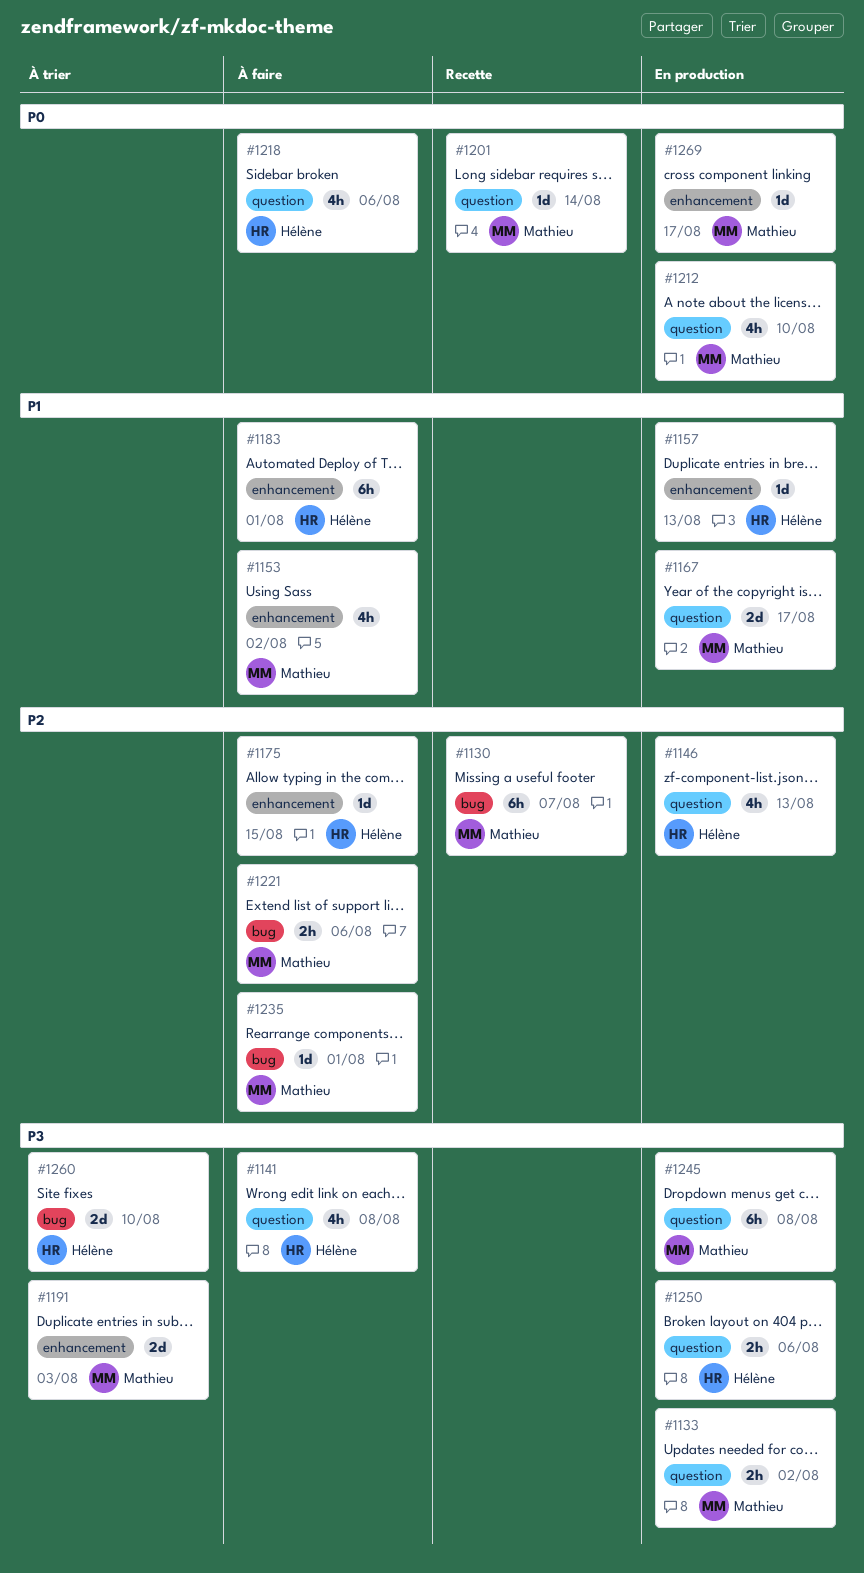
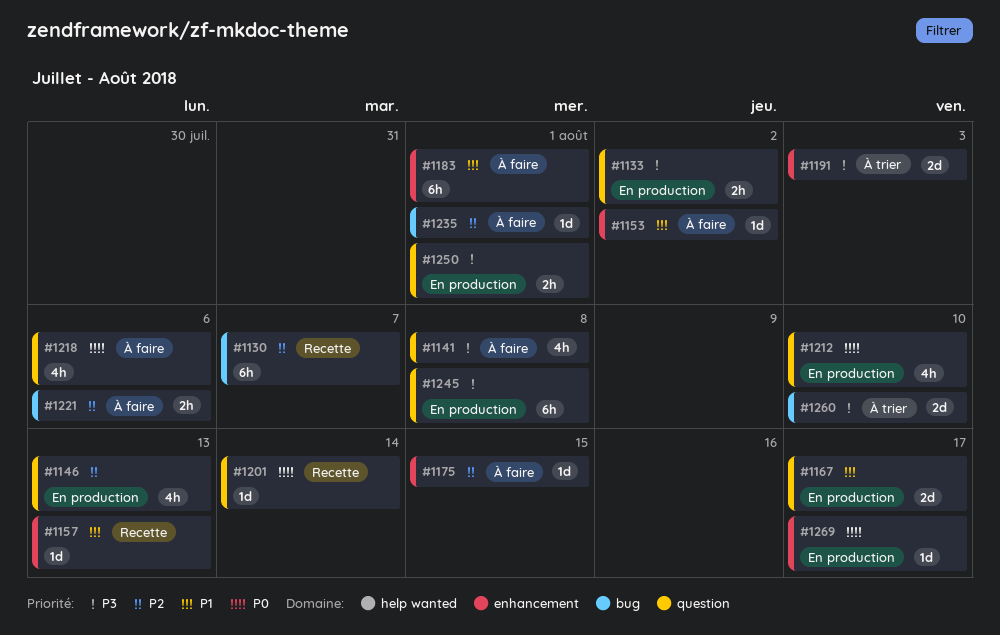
#1153, estimate: 4h -> 1d
#1157, status: En production -> Recette
#1250, due: Aug 6 -> Aug 1

